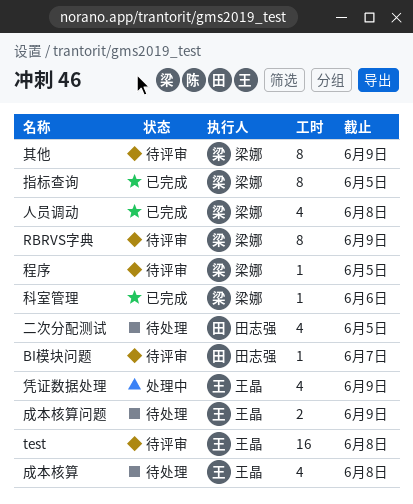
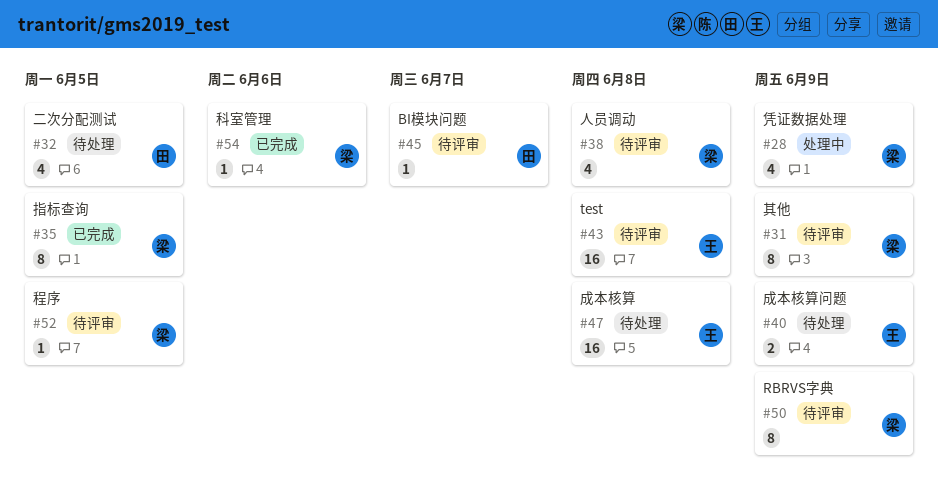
人员调动, status: 已完成 -> 待评审
凭证数据处理, owner: 王晶 -> 梁娜
成本核算, estimate: 4 -> 16

